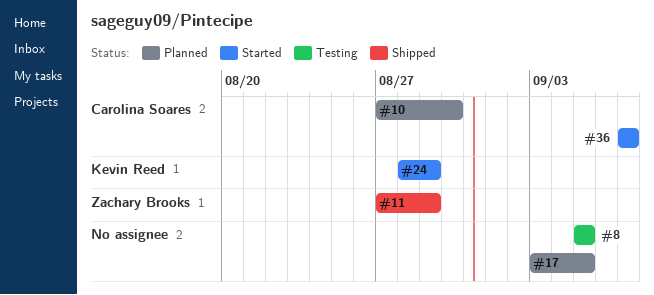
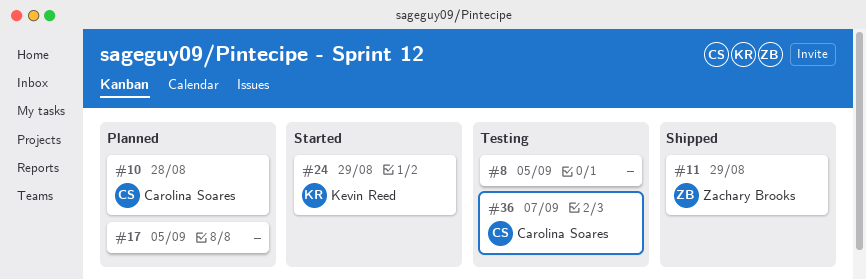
#10, due: Aug 30 -> Aug 28
#36, status: Started -> Testing

